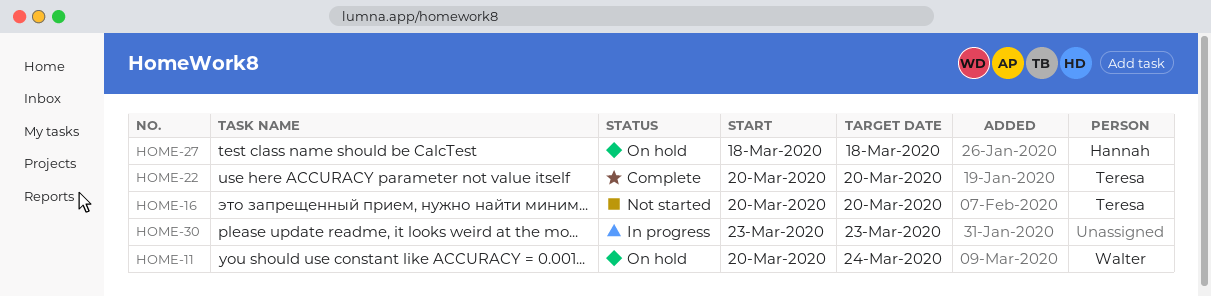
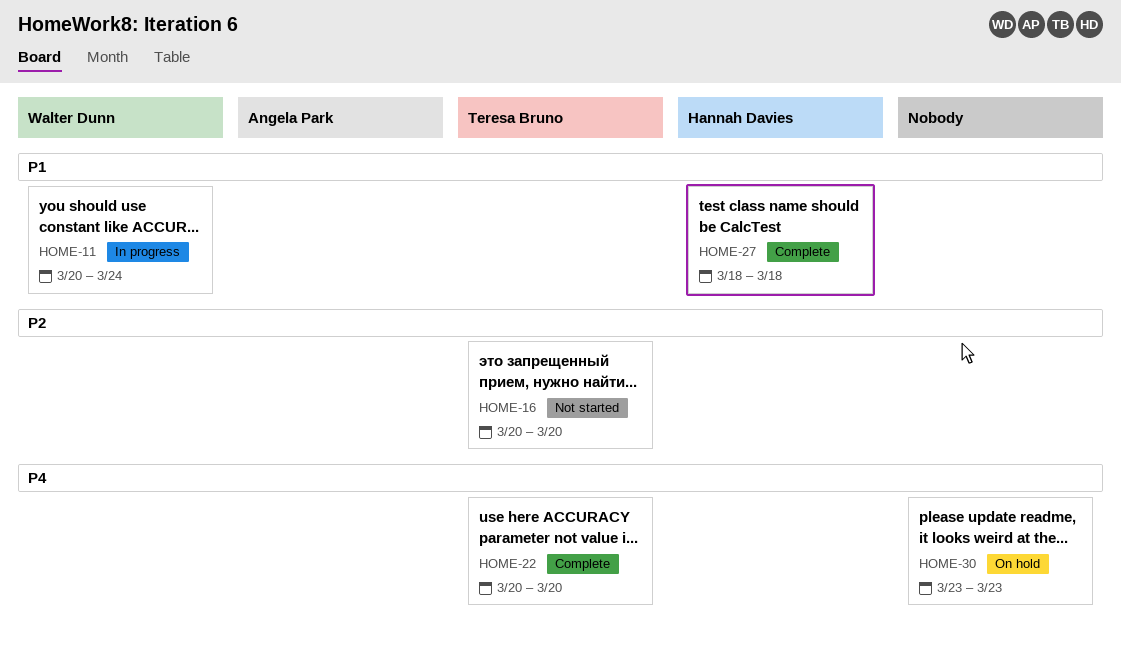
HOME-11, status: On hold -> In progress
HOME-27, status: On hold -> Complete
HOME-30, status: In progress -> On hold

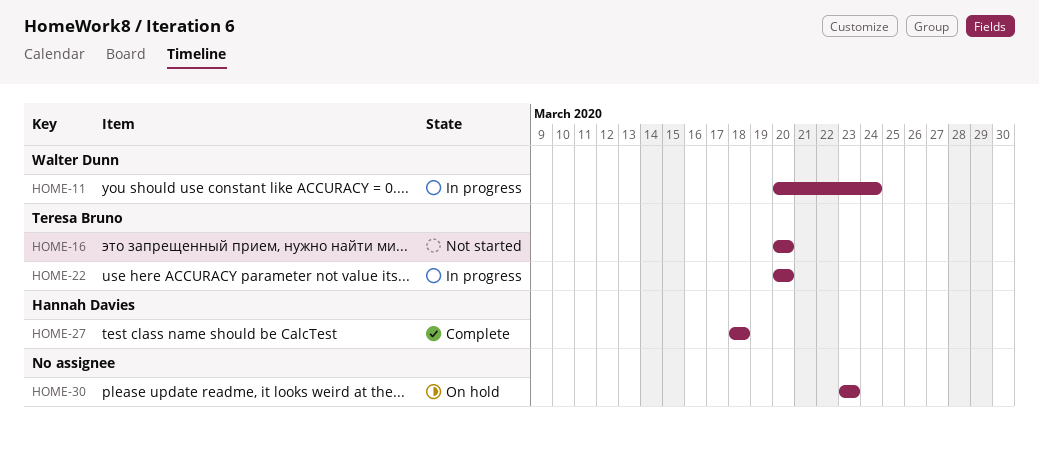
HOME-22, status: Complete -> In progress

